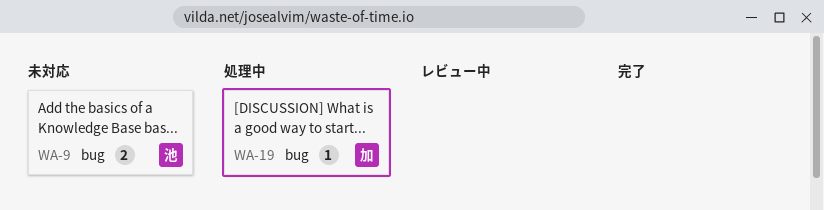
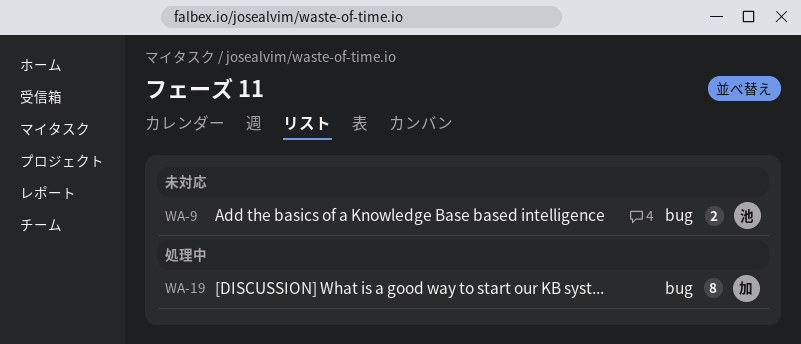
WA-19, estimate: 1 -> 8

